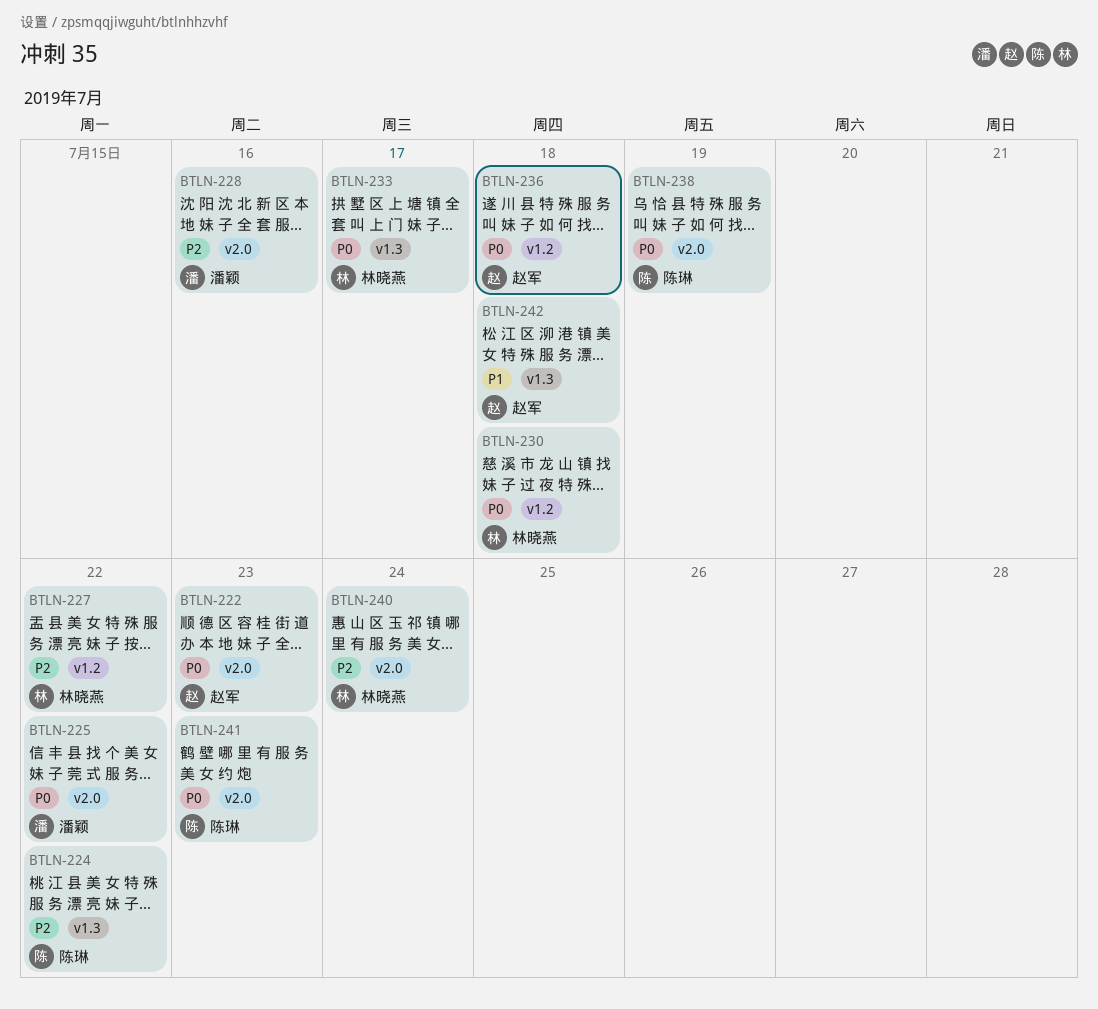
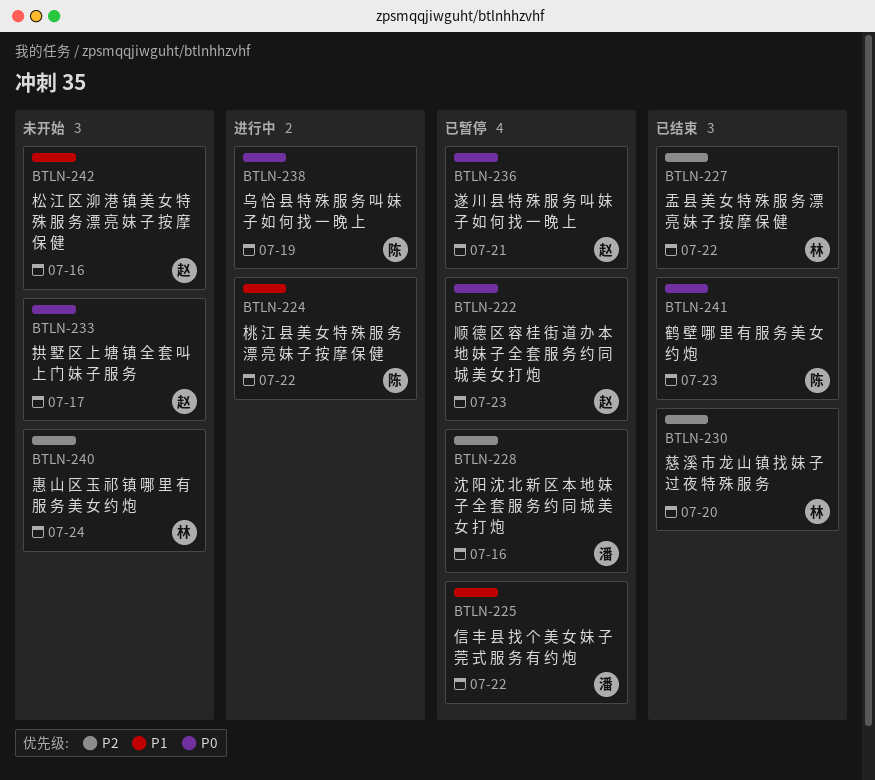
BTLN-224, priority: P2 -> P1
BTLN-225, priority: P0 -> P1
BTLN-230, priority: P0 -> P2
BTLN-230, due: Jul 18 -> Jul 20
BTLN-233, owner: 林晓燕 -> 赵军
BTLN-236, due: Jul 18 -> Jul 21
BTLN-242, due: Jul 18 -> Jul 16

